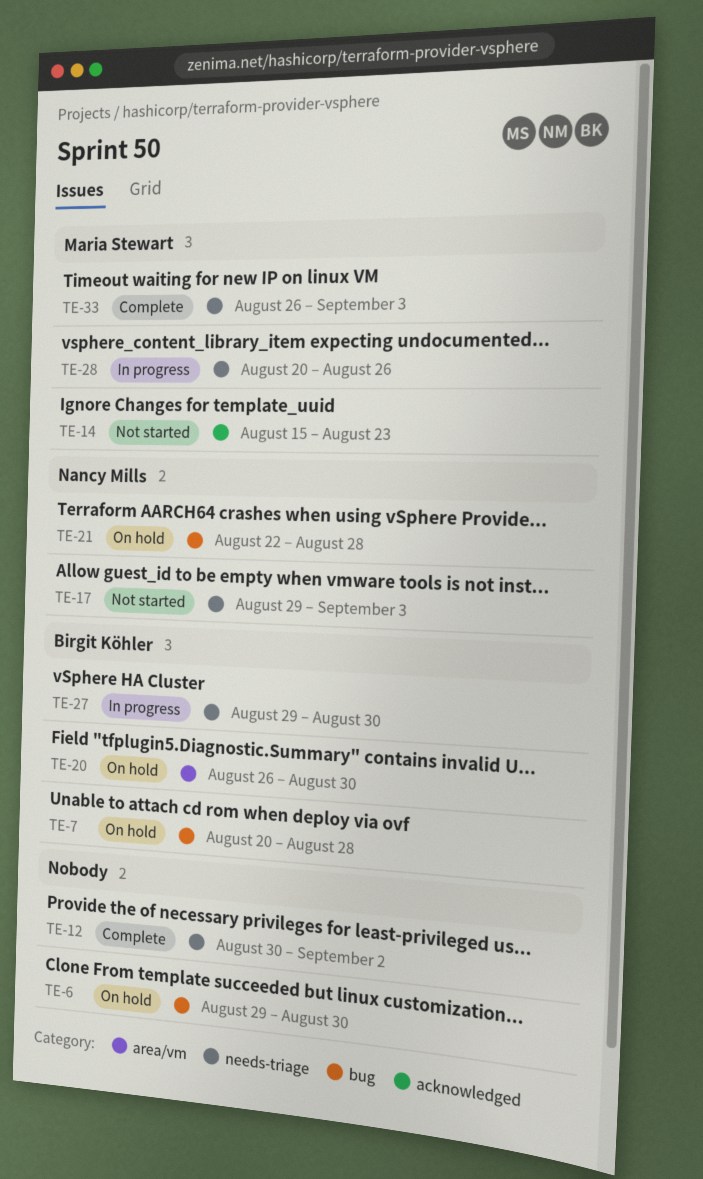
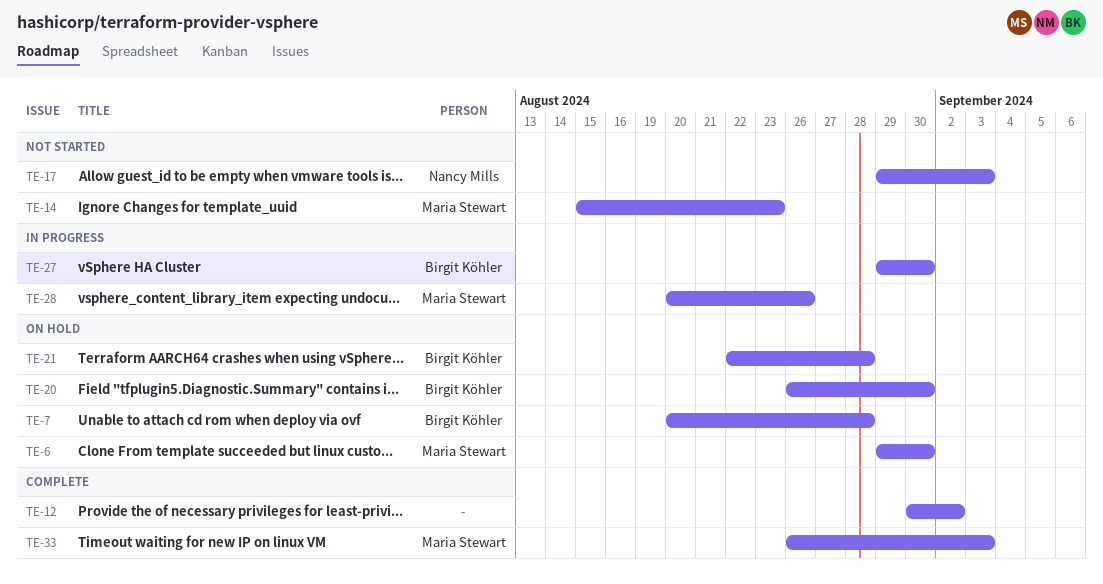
TE-6, owner: none -> Maria Stewart
TE-21, owner: Nancy Mills -> Birgit Köhler

